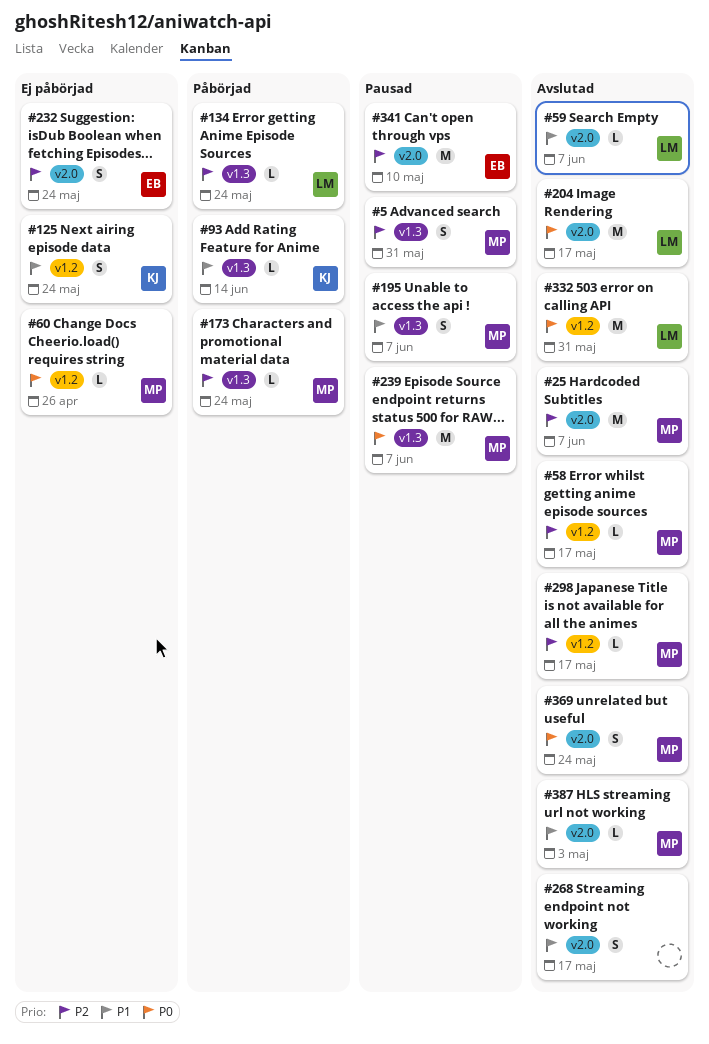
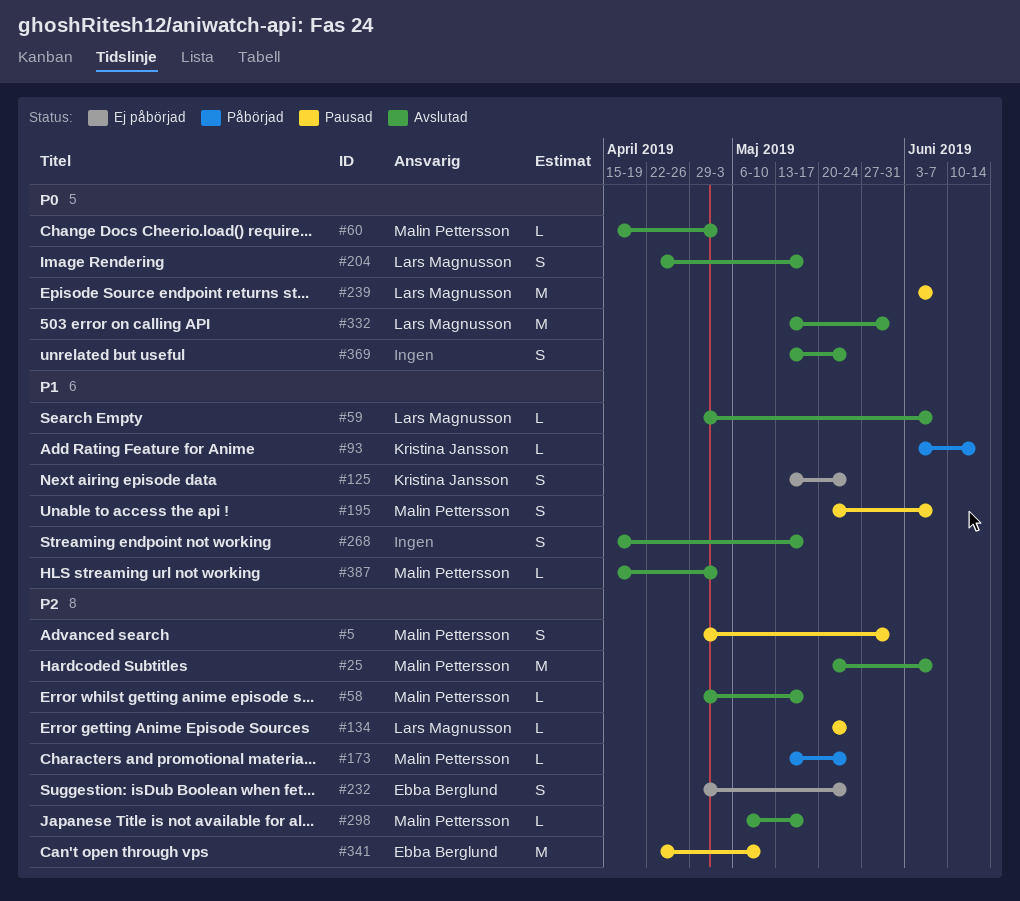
#60, status: Ej påbörjad -> Avslutad
#60, due: Apr 26 -> May 3
#134, status: Påbörjad -> Pausad
#204, estimate: M -> S
#239, owner: Malin Pettersson -> Lars Magnusson
#369, owner: Malin Pettersson -> none

